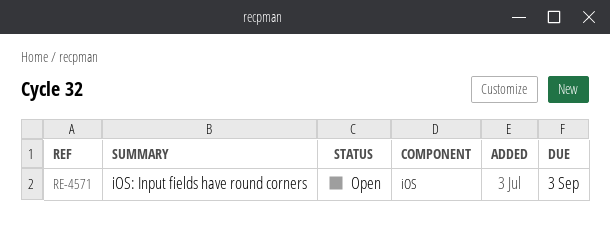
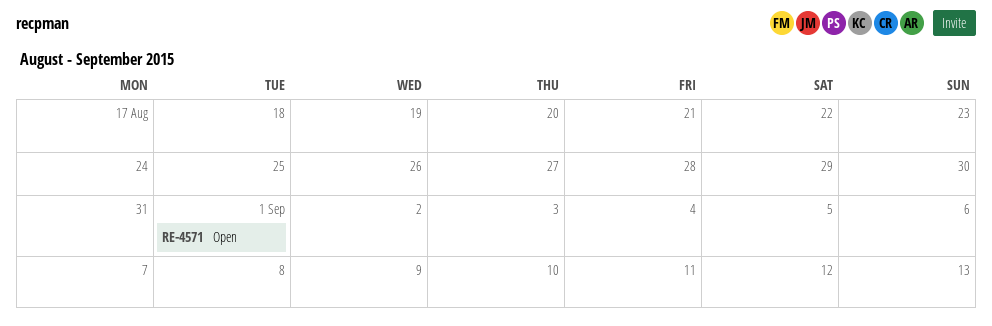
RE-4571, due: Sep 3 -> Sep 1

